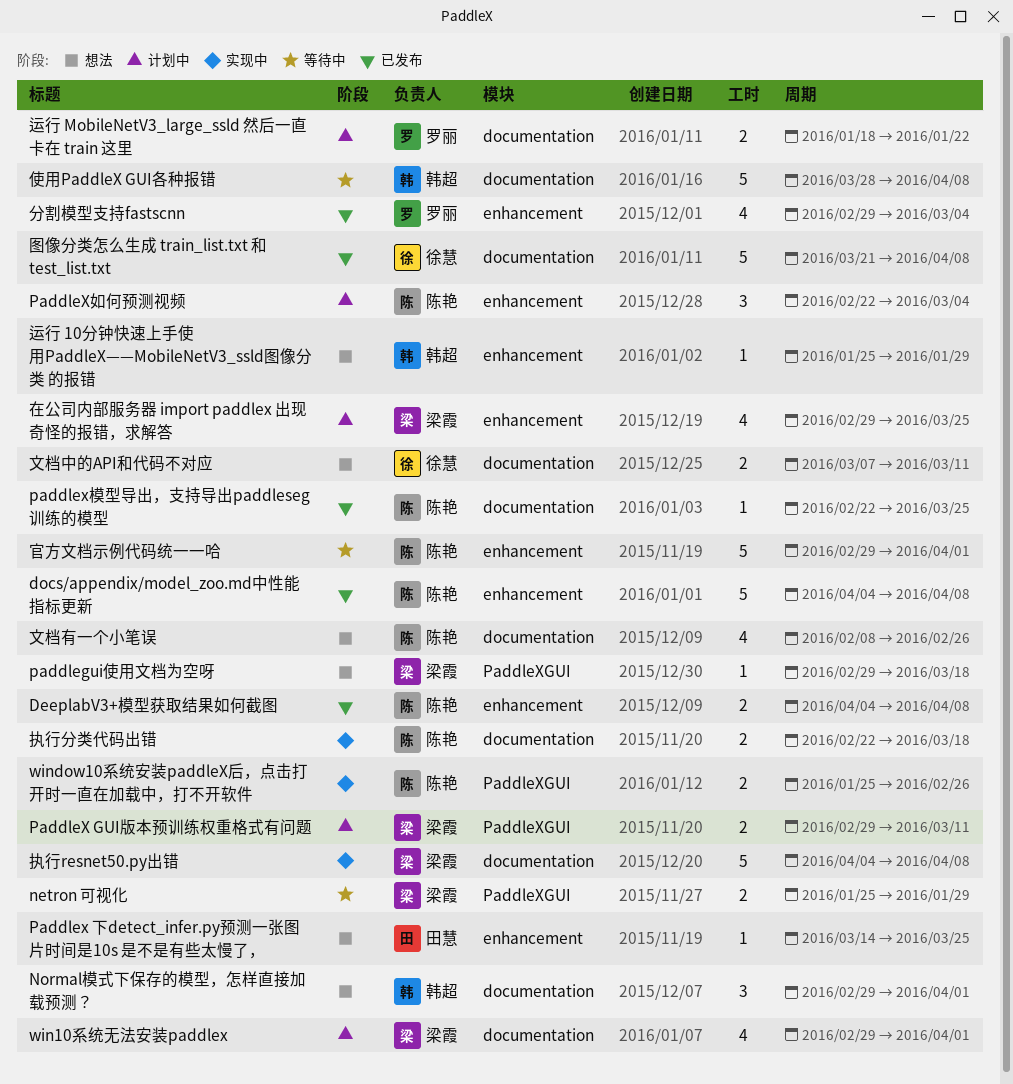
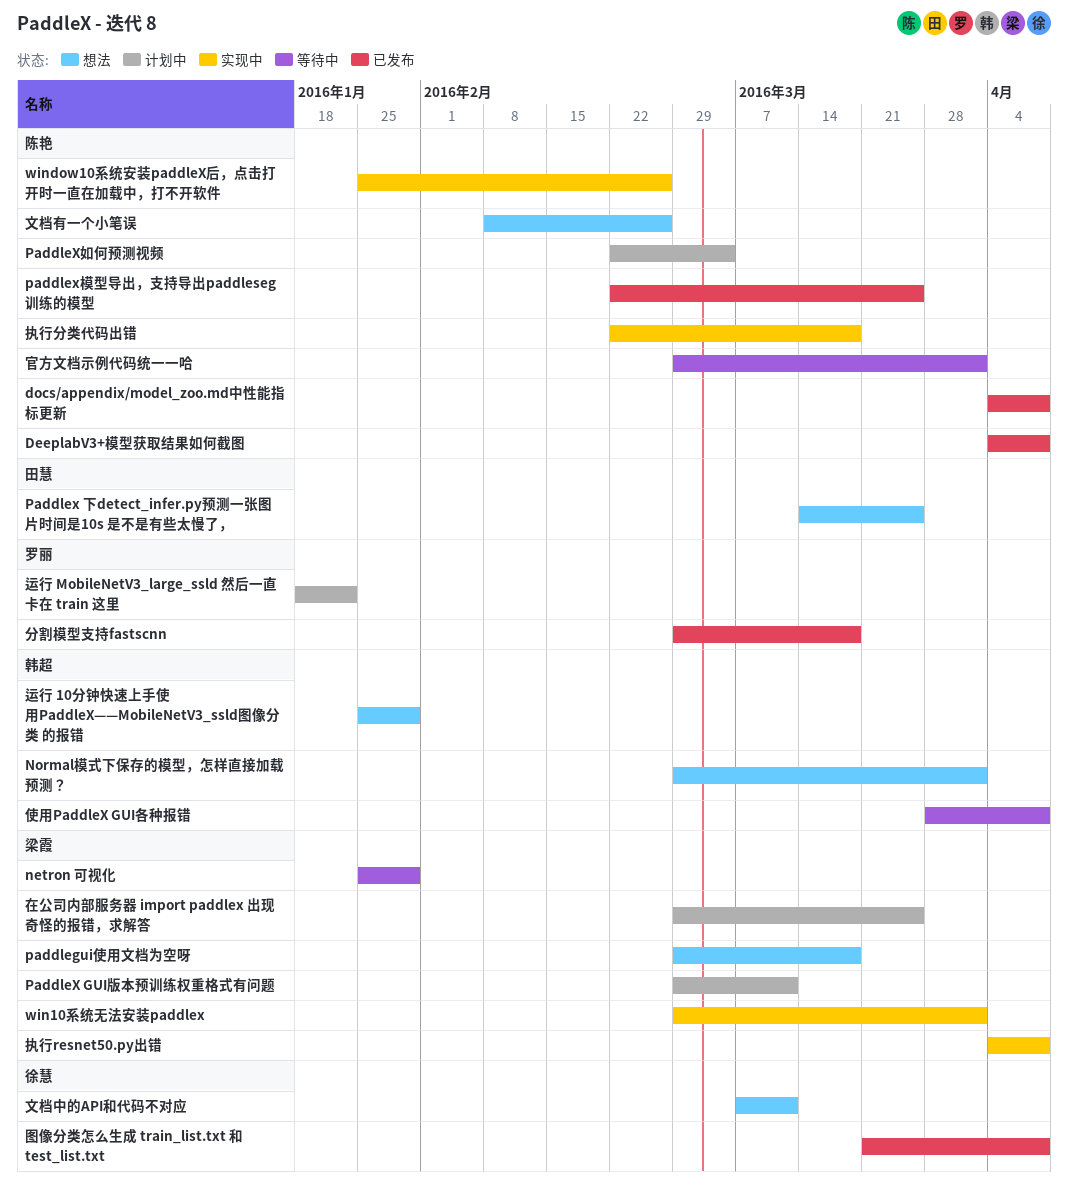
win10系统无法安装paddlex, status: 计划中 -> 实现中
分割模型支持fastscnn, due: Mar 4 -> Mar 18

